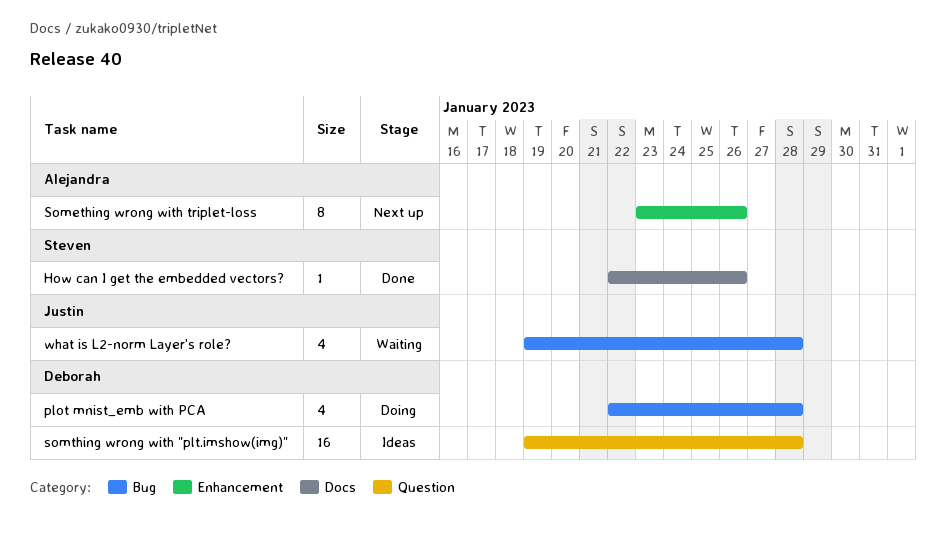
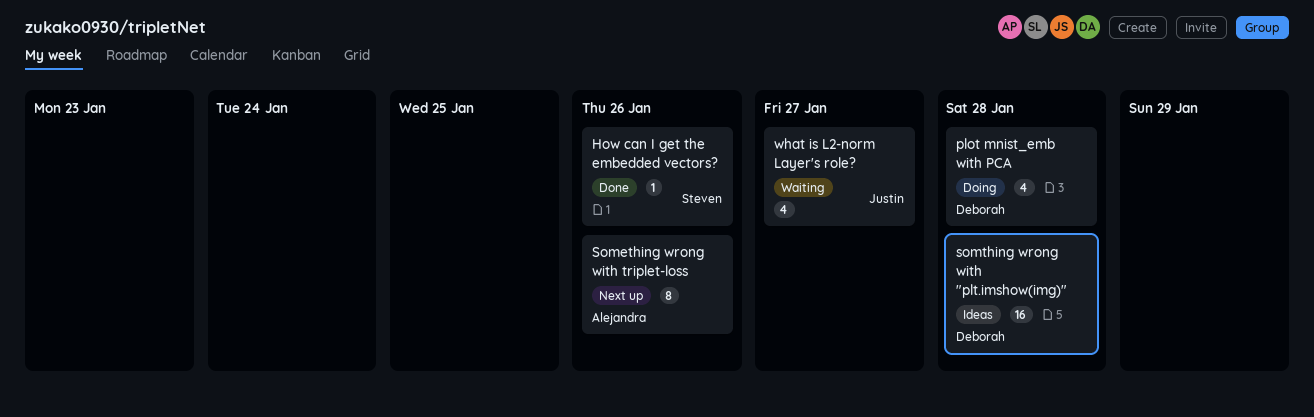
what is L2-norm Layer's role?, due: Jan 28 -> Jan 27

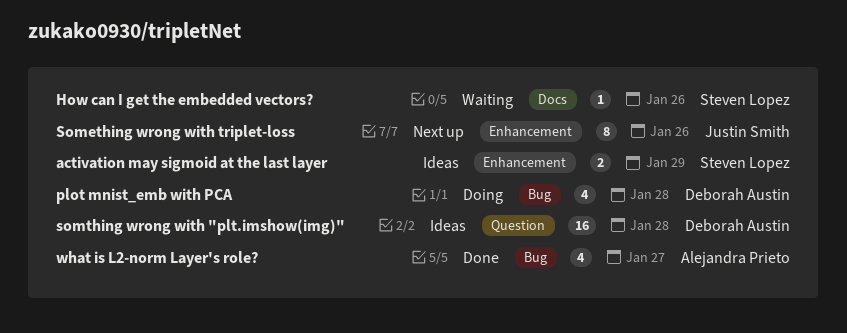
activation may sigmoid at the last layer: none -> present
How can I get the embedded vectors?, status: Done -> Waiting
Something wrong with triplet-loss, owner: Alejandra Prieto -> Justin Smith
what is L2-norm Layer's role?, status: Waiting -> Done
what is L2-norm Layer's role?, owner: Justin Smith -> Alejandra Prieto

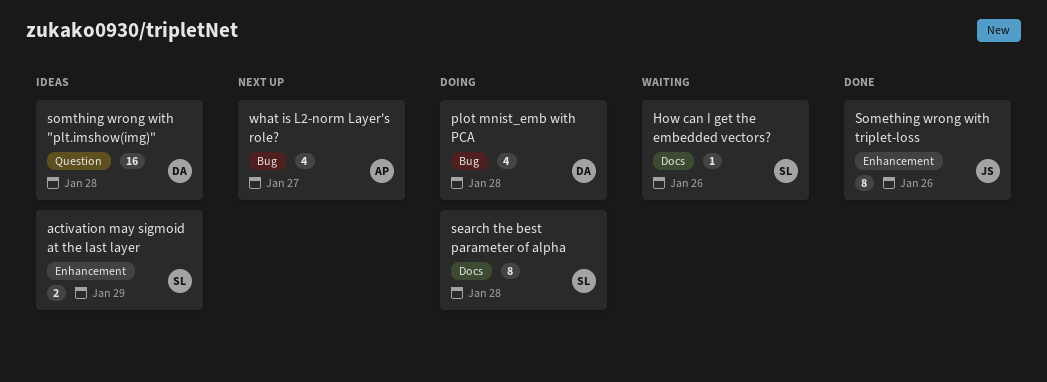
search the best parameter of alpha: none -> present
Something wrong with triplet-loss, status: Next up -> Done
what is L2-norm Layer's role?, status: Done -> Next up

